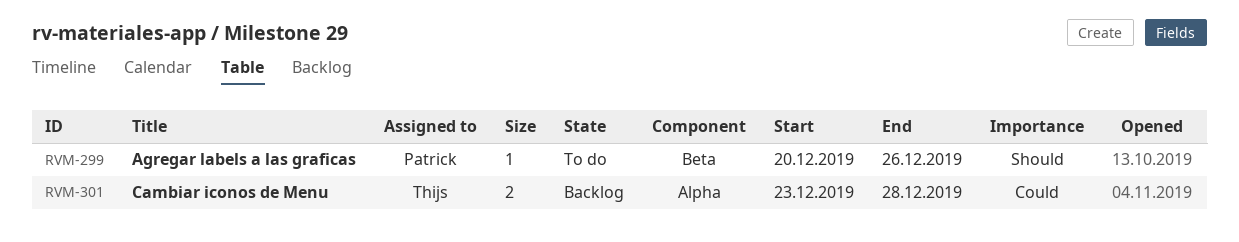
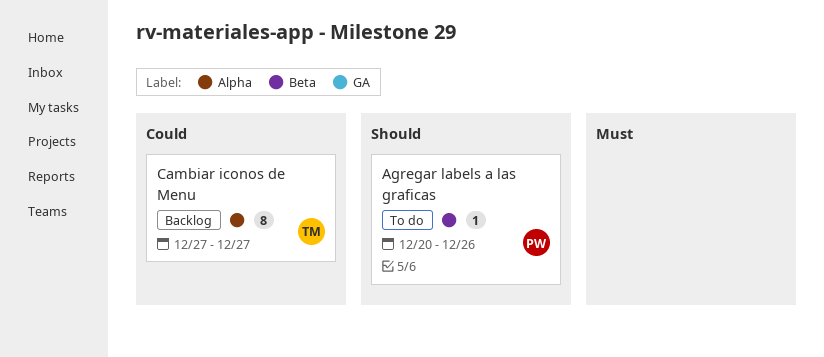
Cambiar iconos de Menu, estimate: 2 -> 8
Cambiar iconos de Menu, start: Dec 23 -> Dec 27
Cambiar iconos de Menu, due: Dec 28 -> Dec 27

